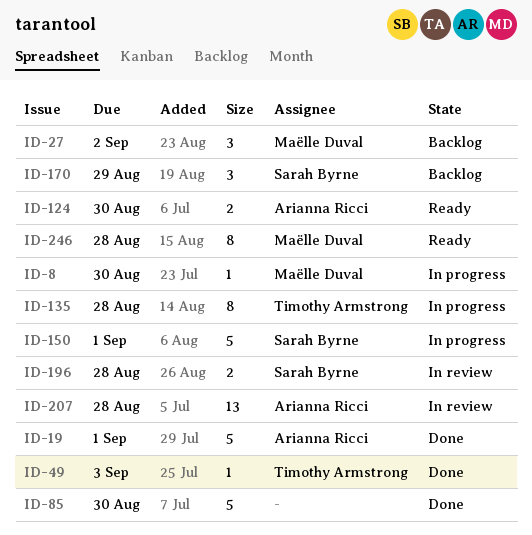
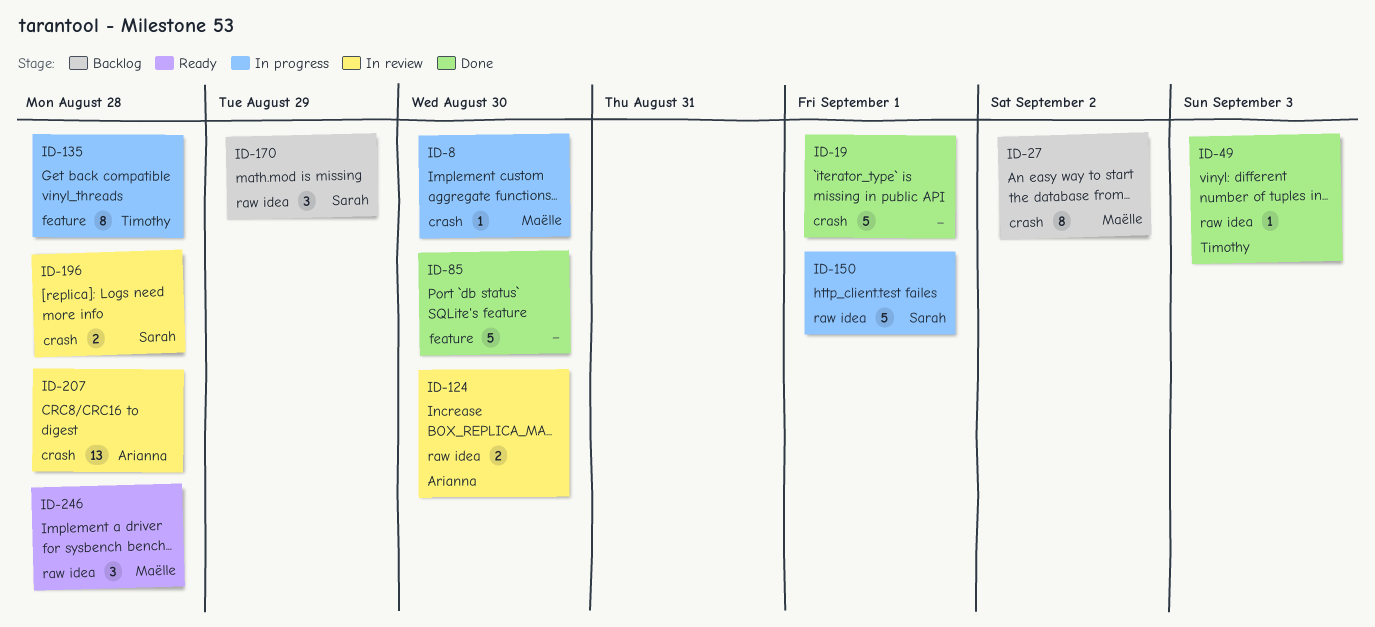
ID-19, owner: Arianna Ricci -> none
ID-27, estimate: 3 -> 8
ID-124, status: Ready -> In review
ID-246, estimate: 8 -> 3

